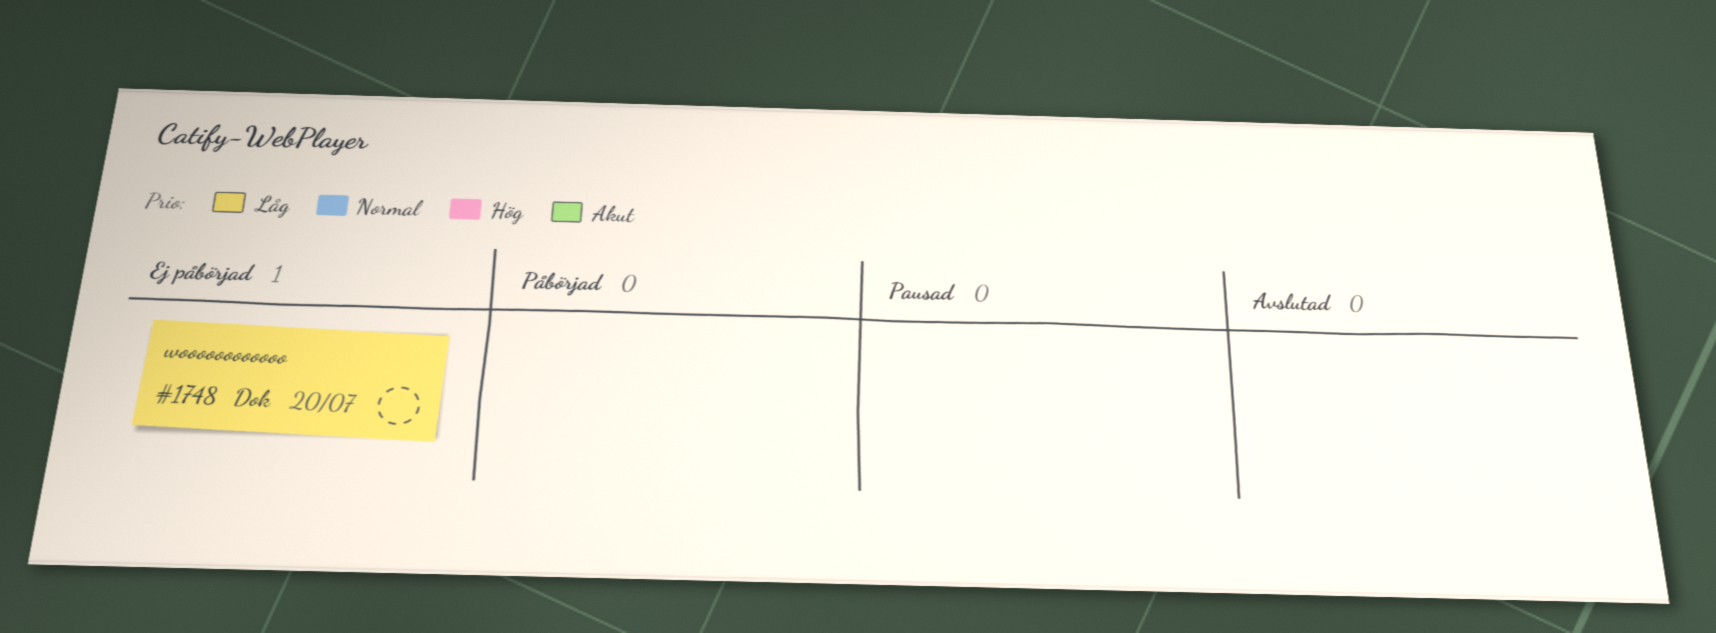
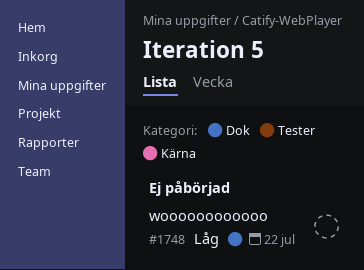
#1748, due: Jul 20 -> Jul 22

